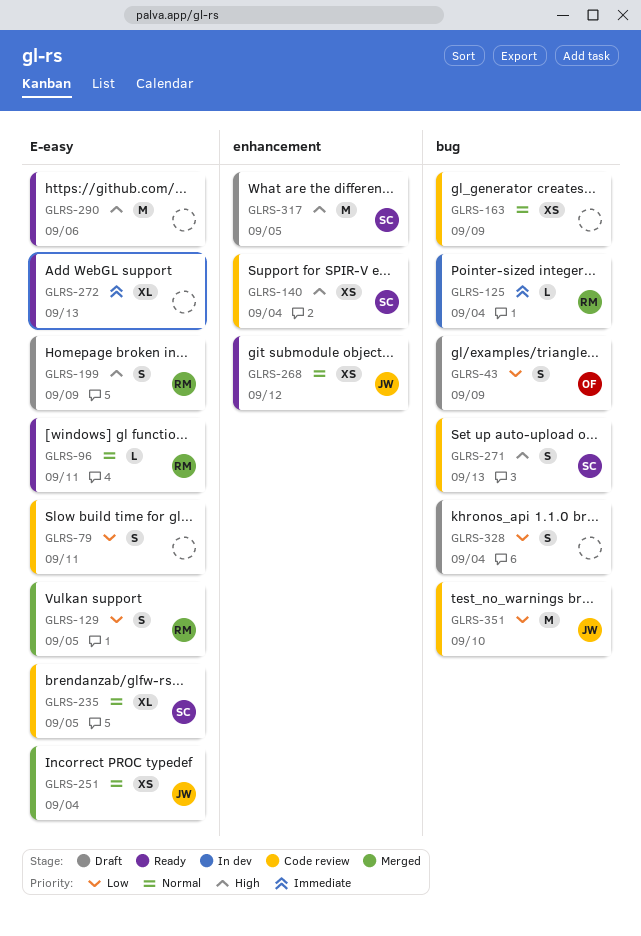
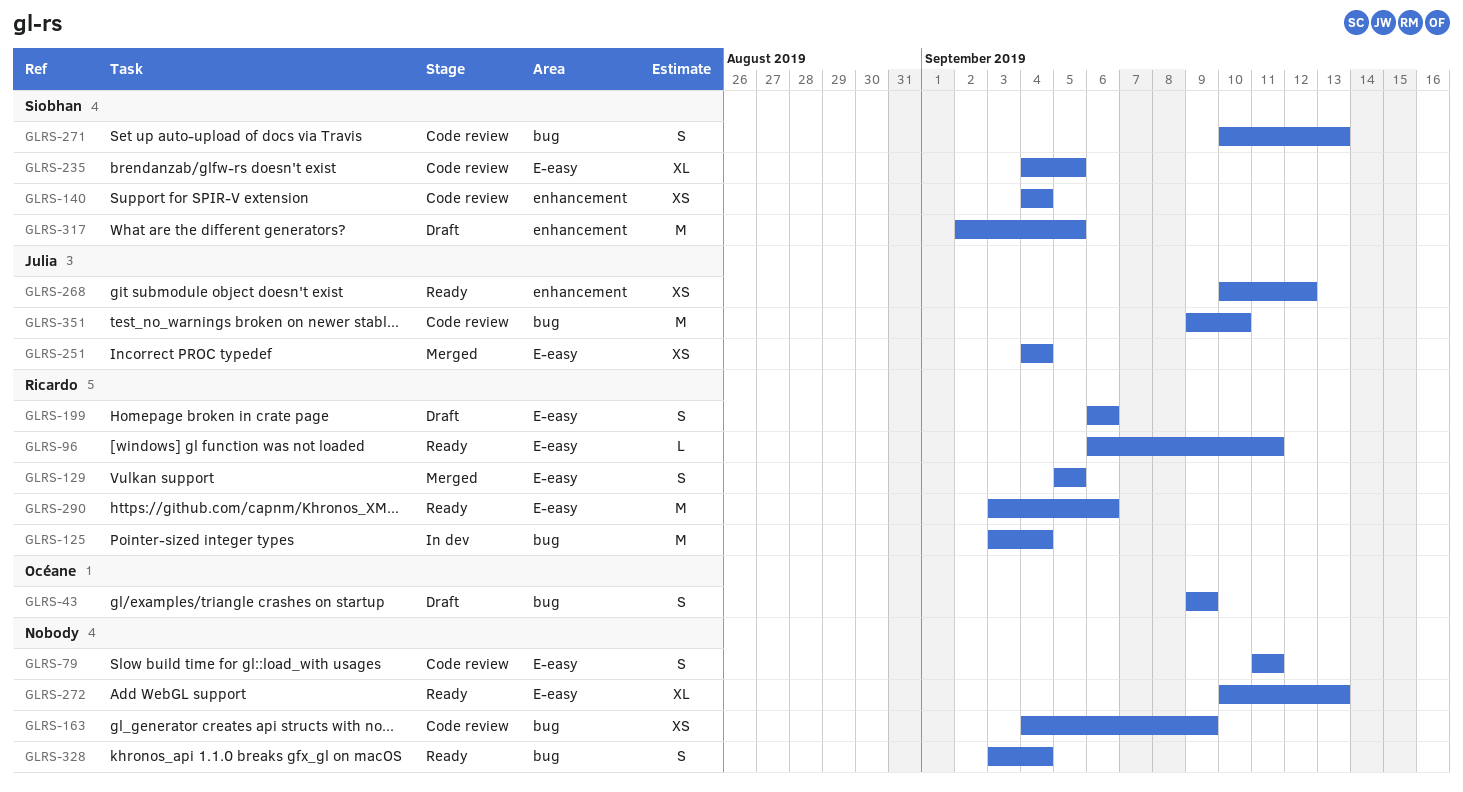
GLRS-125, estimate: L -> M
GLRS-199, due: Sep 9 -> Sep 6
GLRS-290, owner: none -> Ricardo
GLRS-328, status: Draft -> Ready

